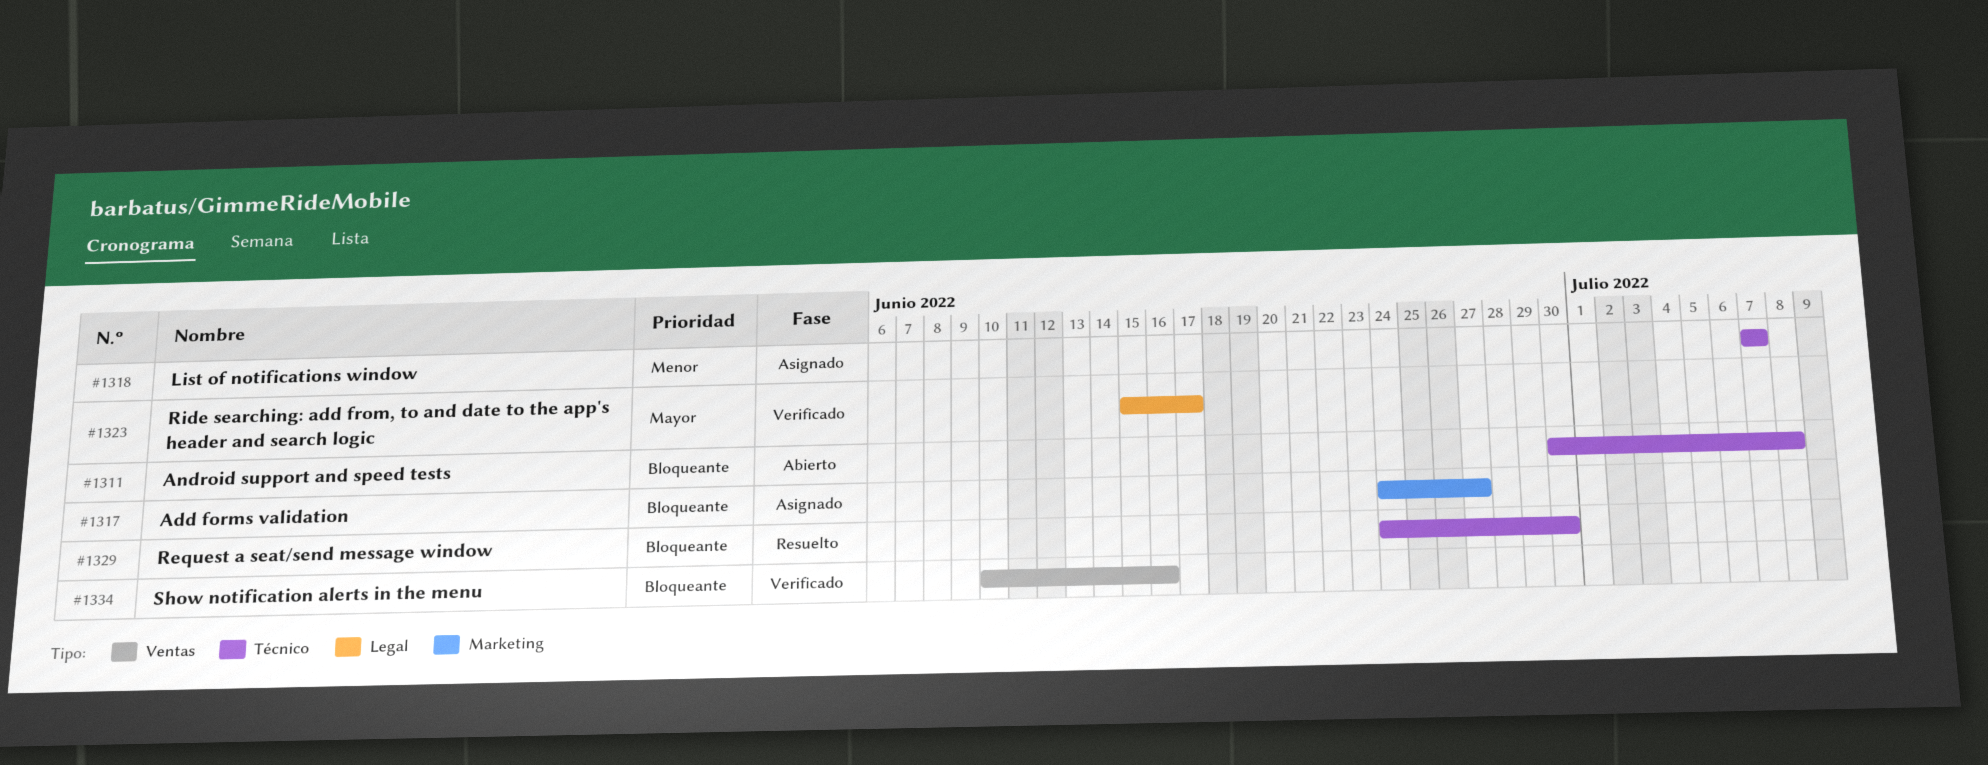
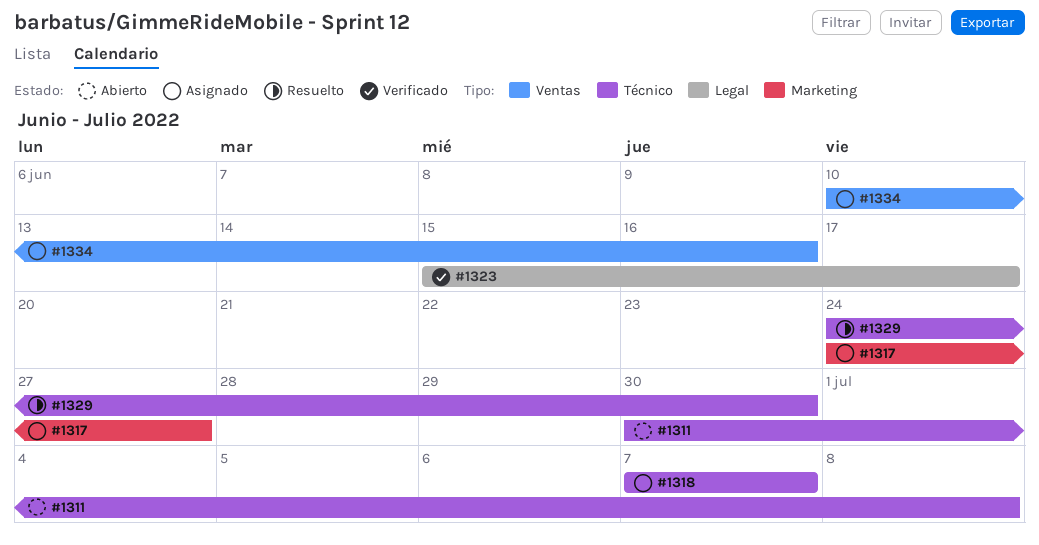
#1334, status: Verificado -> Asignado

